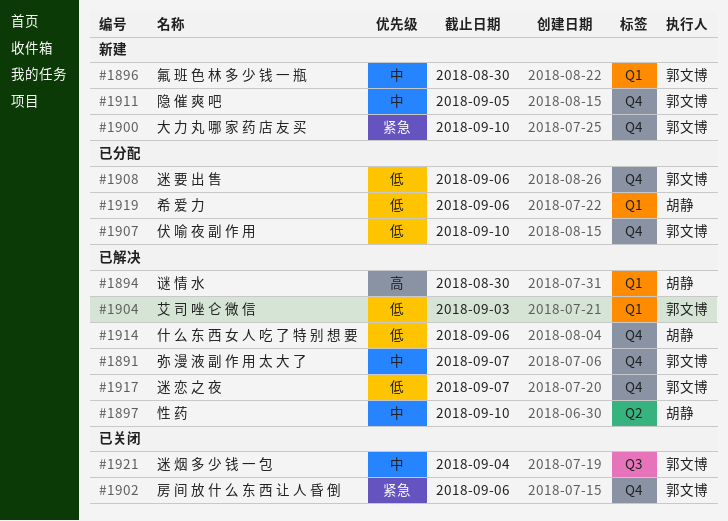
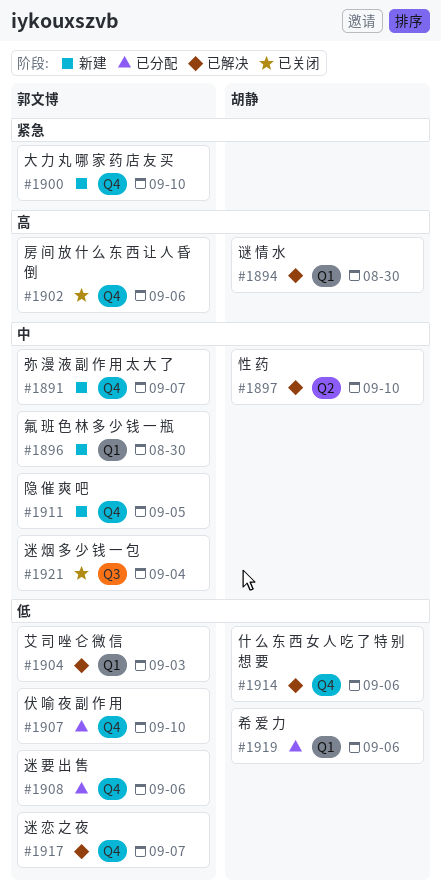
#1891, status: 已解决 -> 新建
#1902, priority: 紧急 -> 高

